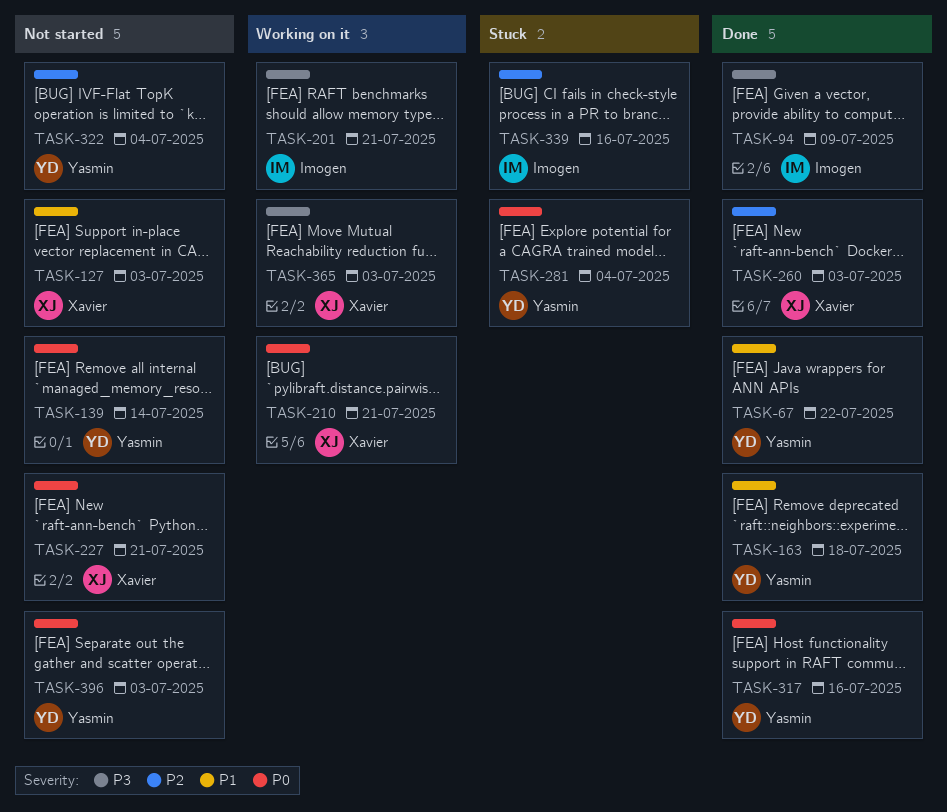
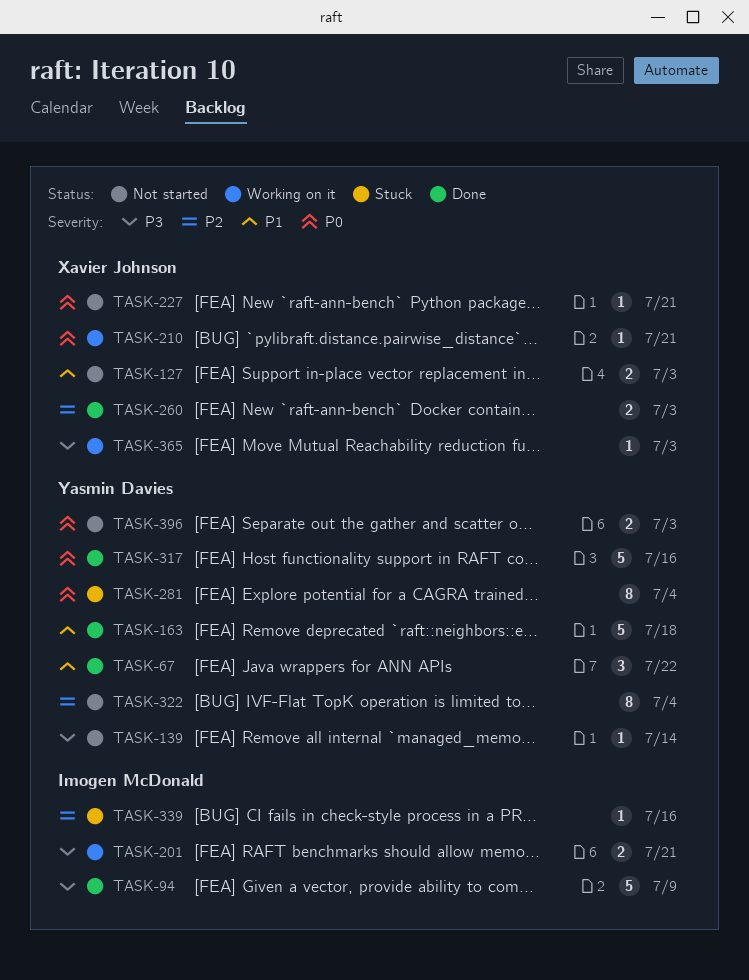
TASK-139, priority: P0 -> P3

